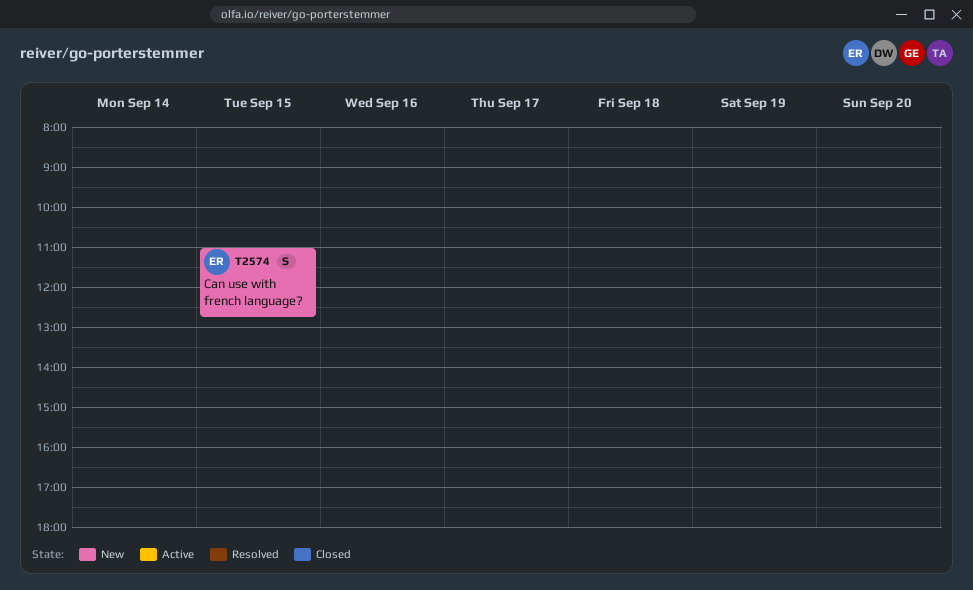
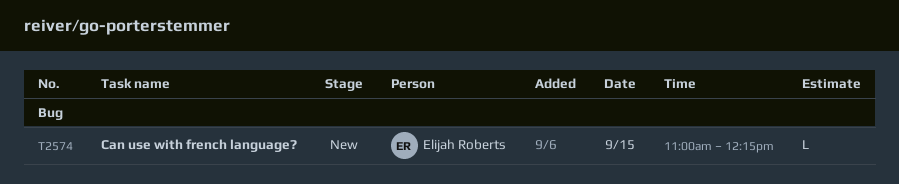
T2574, estimate: S -> L
T2574, ends: 12:45 -> 12:15

